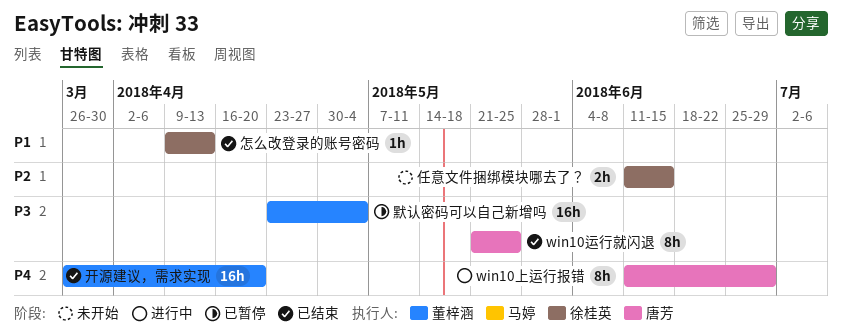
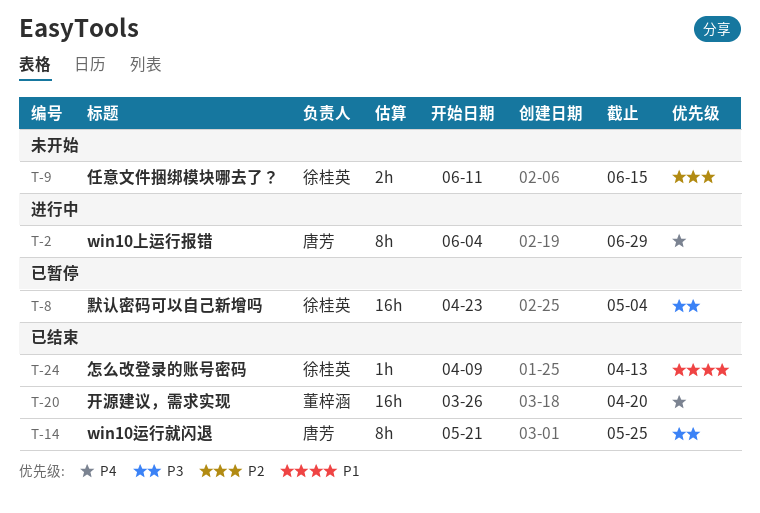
win10上运行报错, start: Jun 11 -> Jun 4
默认密码可以自己新增吗, owner: 董梓涵 -> 徐桂英

